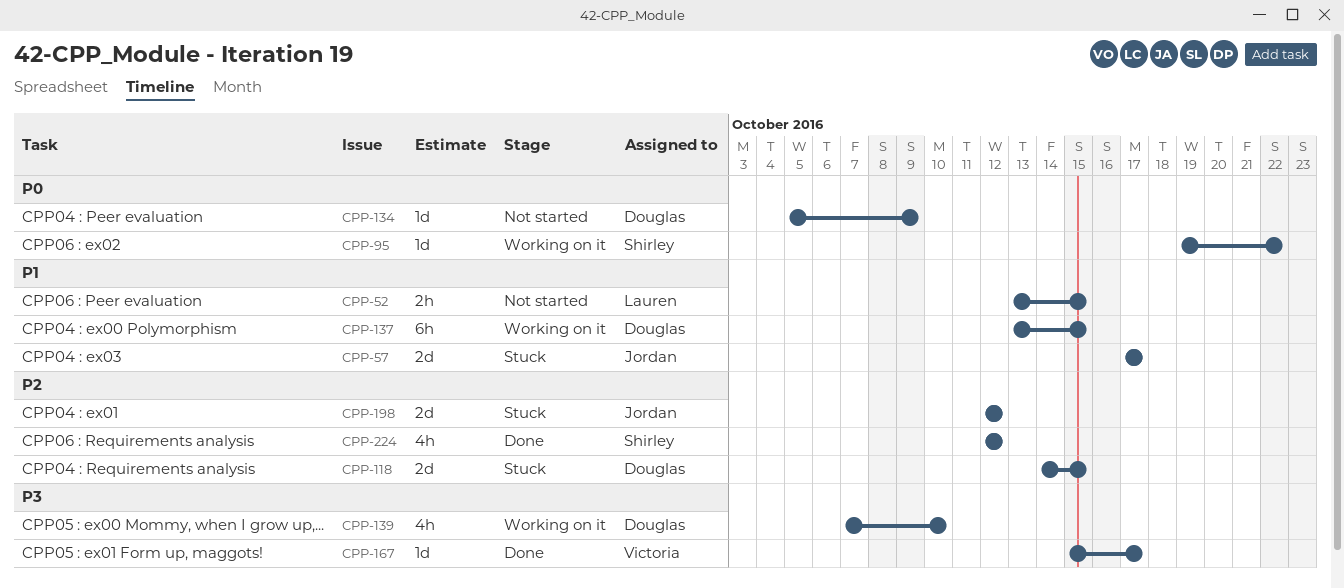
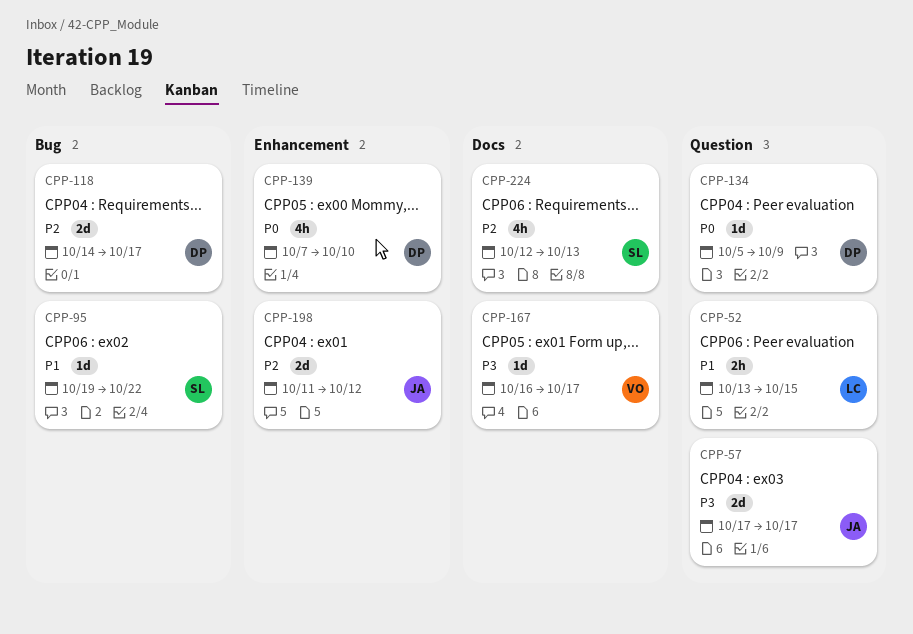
CPP-57, priority: P1 -> P3
CPP-95, priority: P0 -> P1
CPP-118, due: Oct 15 -> Oct 17
CPP-137: present -> none
CPP-139, priority: P3 -> P0
CPP-167, start: Oct 15 -> Oct 16
CPP-198, start: Oct 12 -> Oct 11
CPP-224, due: Oct 12 -> Oct 13

